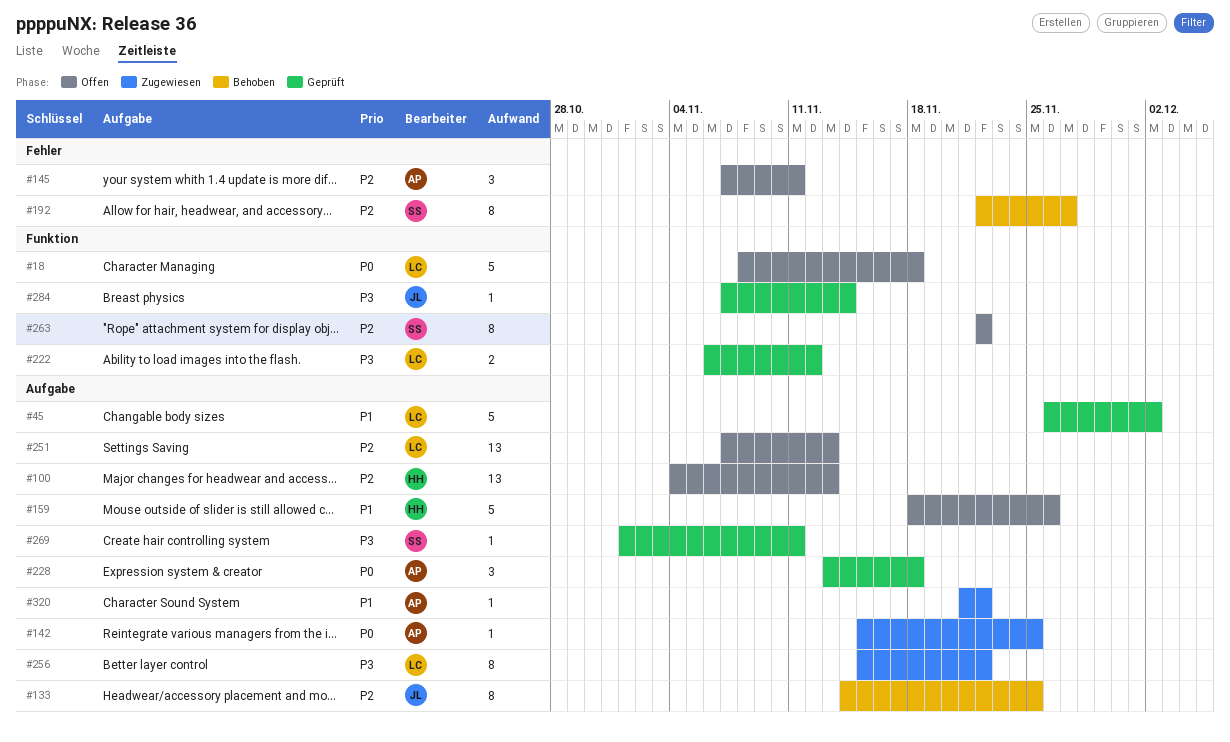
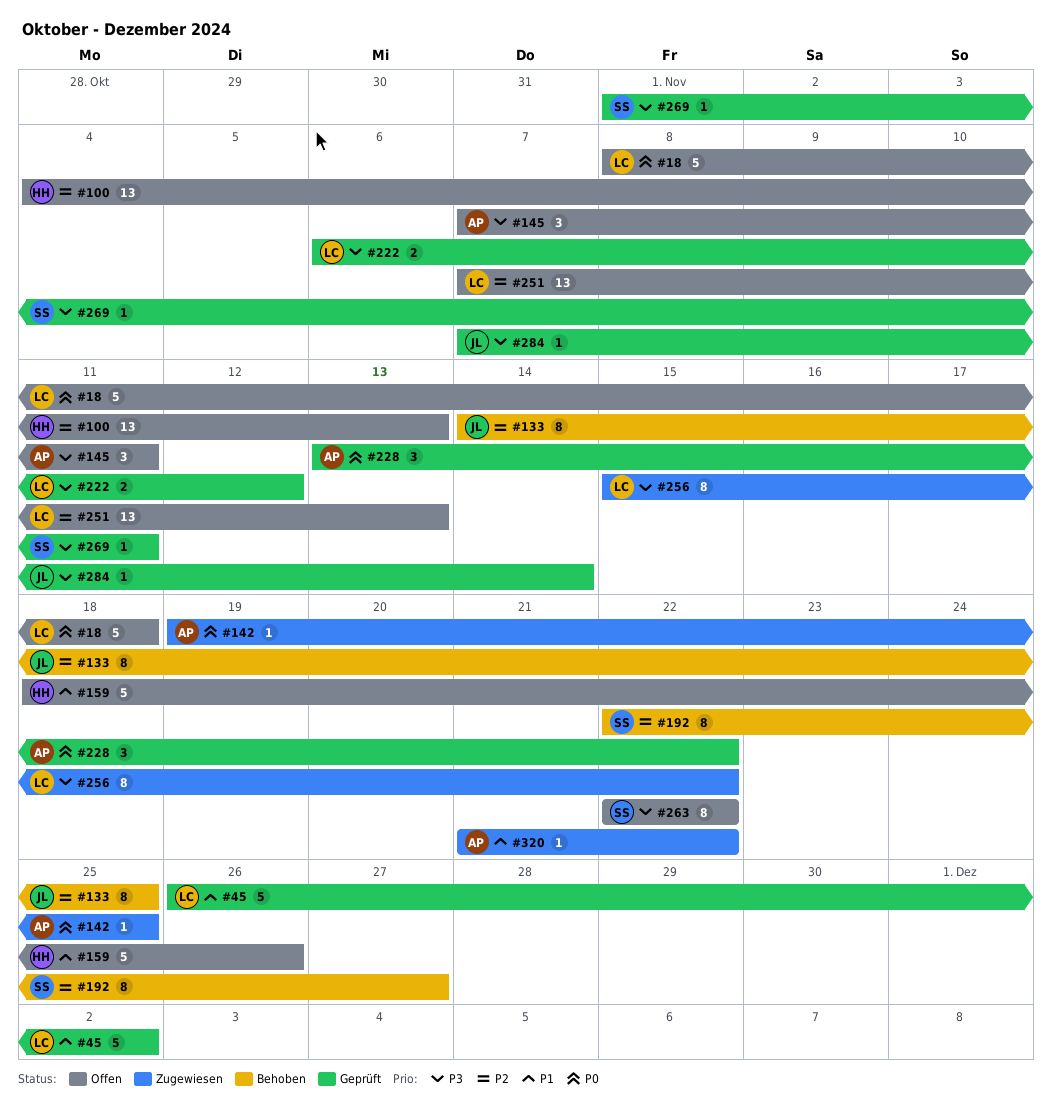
#142, start: Nov 15 -> Nov 19
#145, priority: P2 -> P3
#228, due: Nov 18 -> Nov 22
#263, priority: P2 -> P3

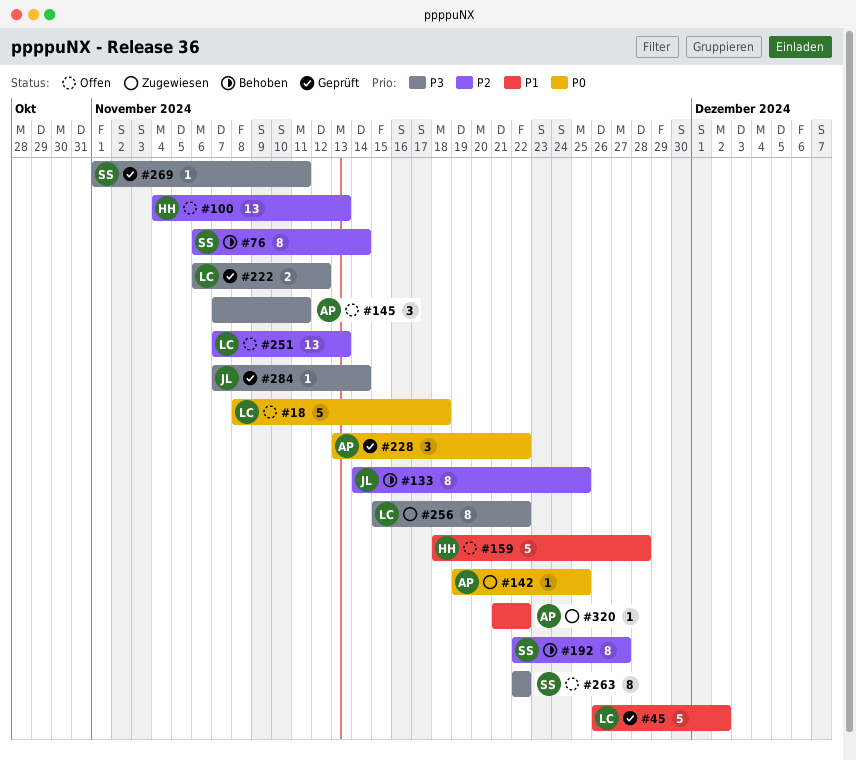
#76: none -> present
#159, due: Nov 26 -> Nov 28

